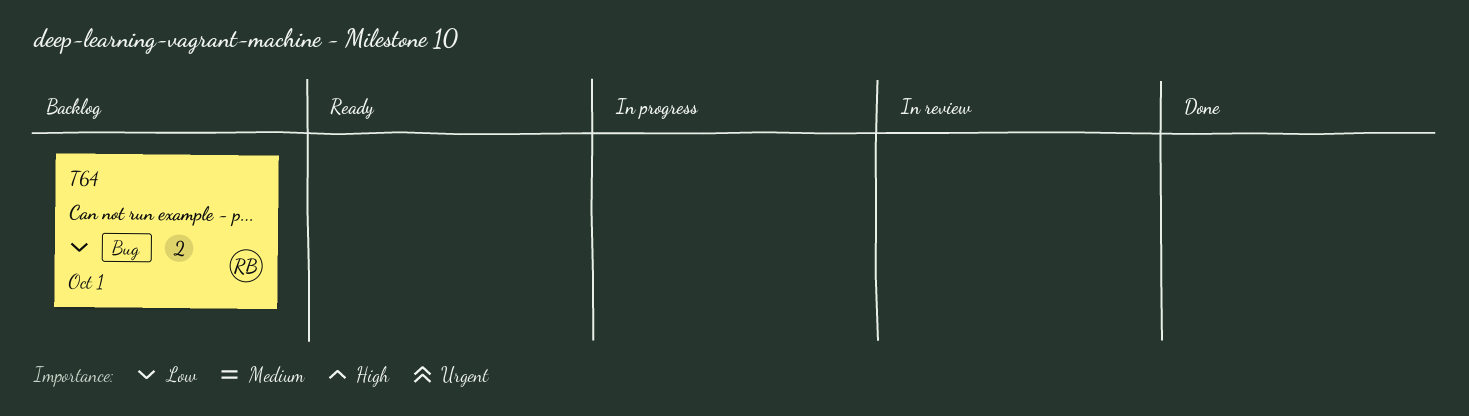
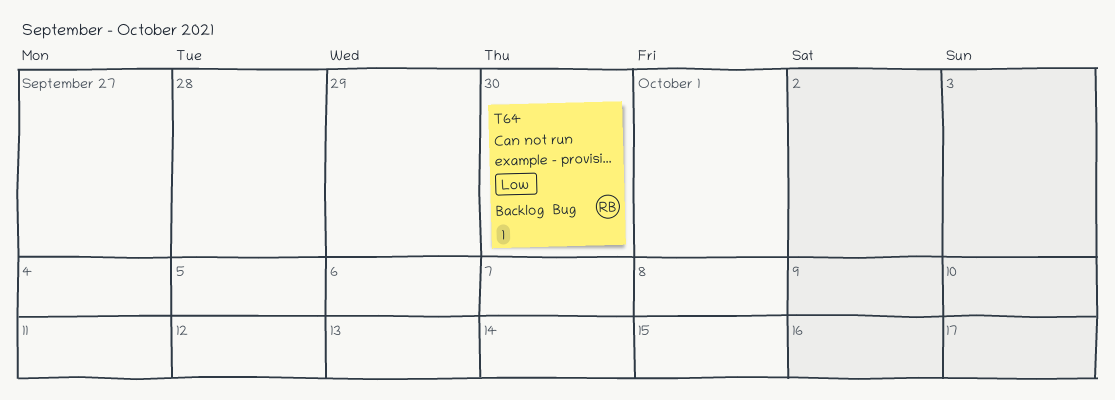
T64, estimate: 2 -> 1
T64, due: Oct 1 -> Sep 30

